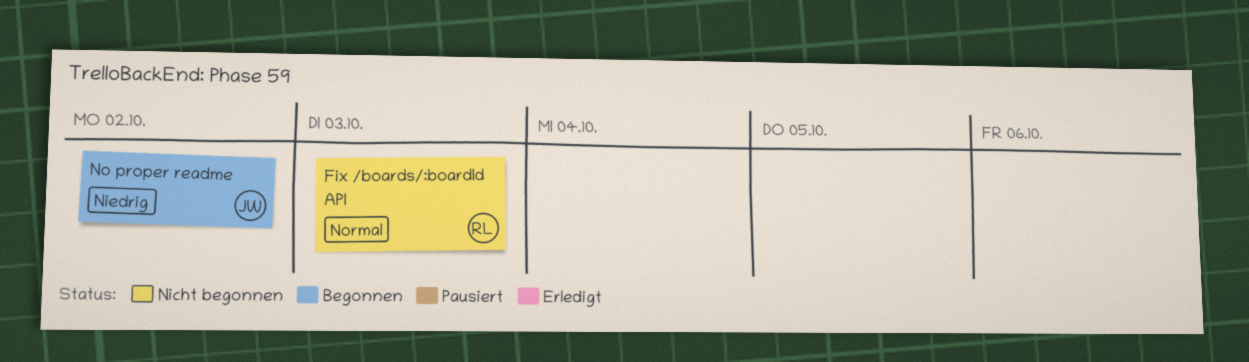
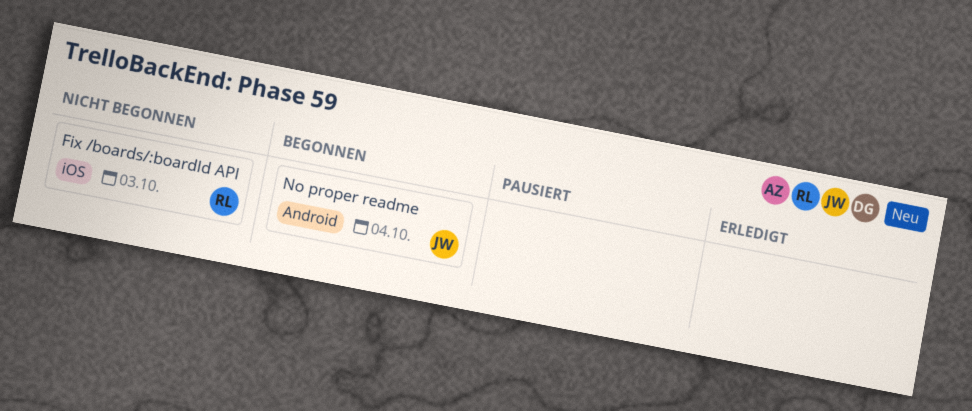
No proper readme, due: Oct 2 -> Oct 4

